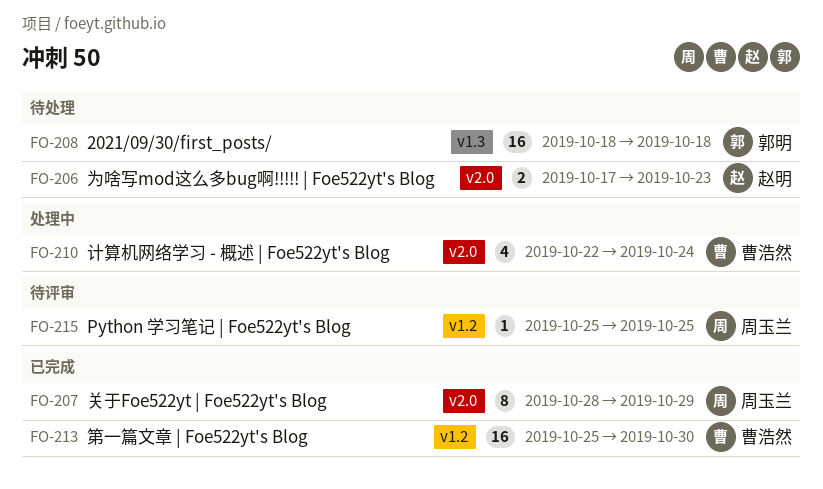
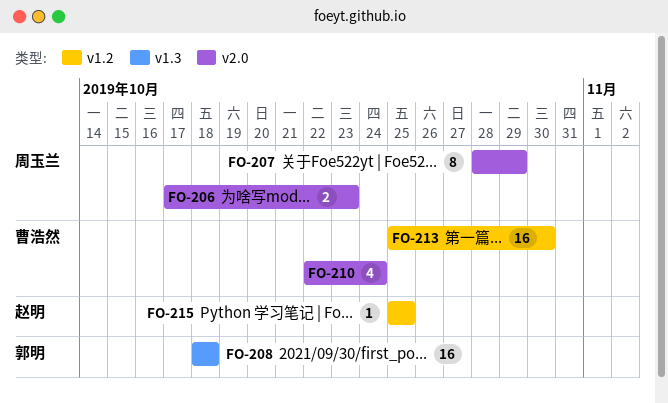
FO-206, owner: 赵明 -> 周玉兰
FO-215, owner: 周玉兰 -> 赵明

